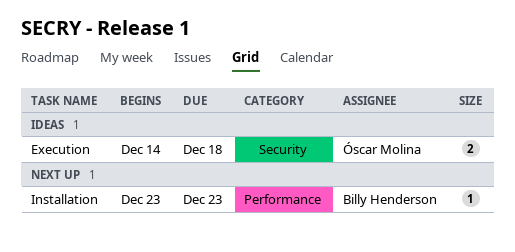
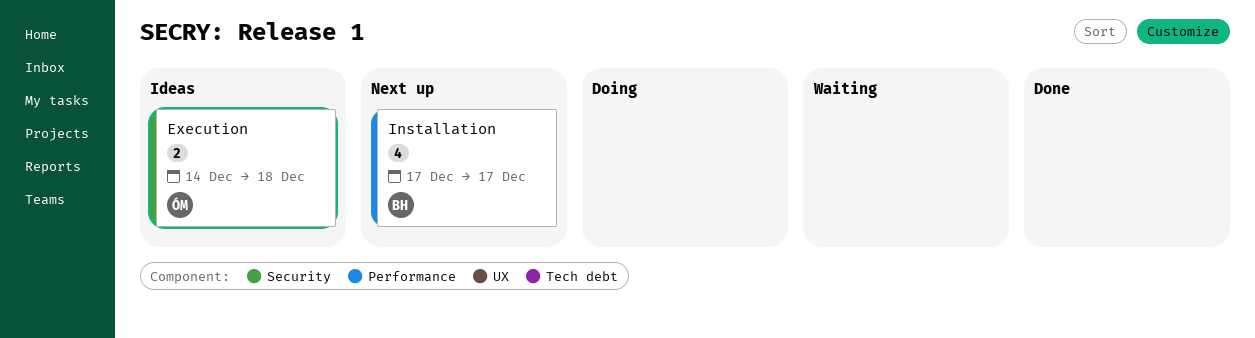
Installation, estimate: 1 -> 4
Installation, start: Dec 23 -> Dec 17
Installation, due: Dec 23 -> Dec 17

